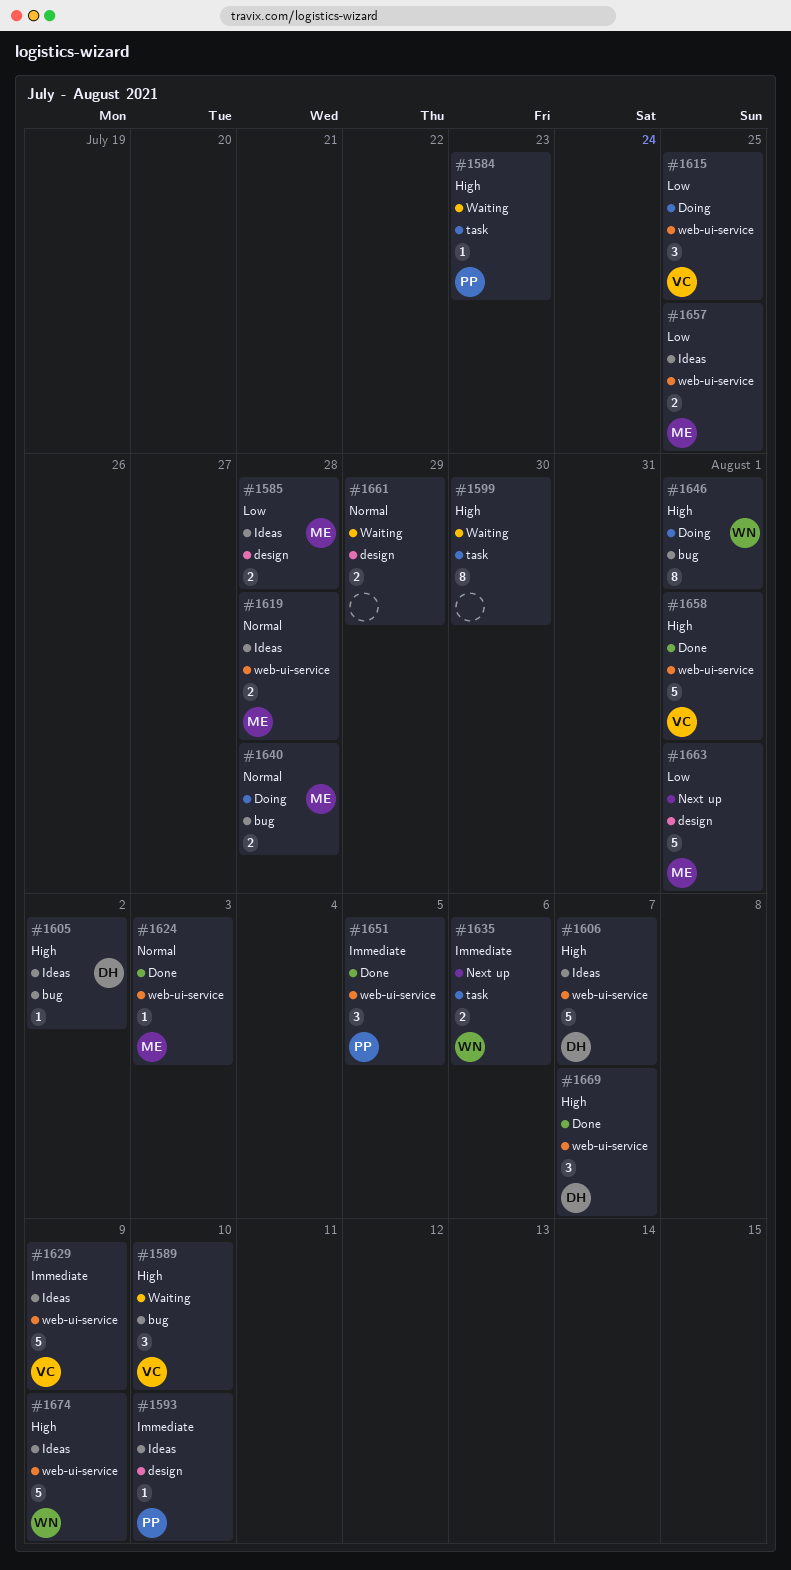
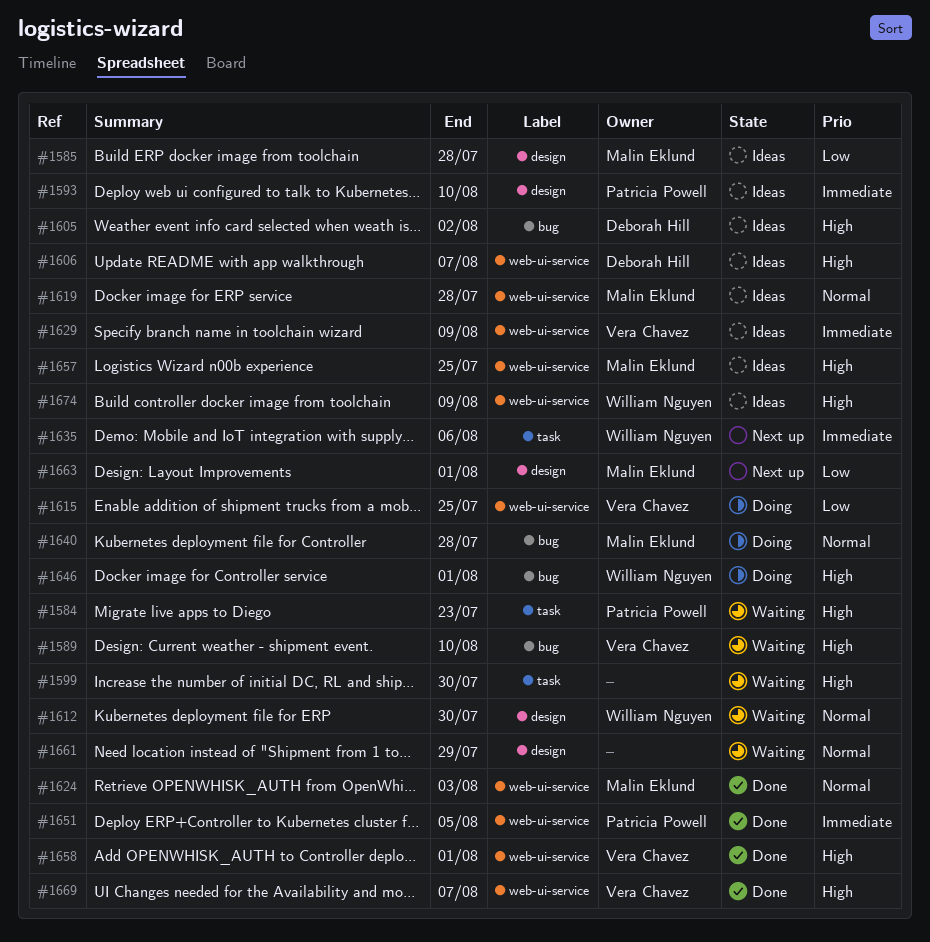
#1612: none -> present
#1657, priority: Low -> High
#1669, owner: Deborah Hill -> Vera Chavez

